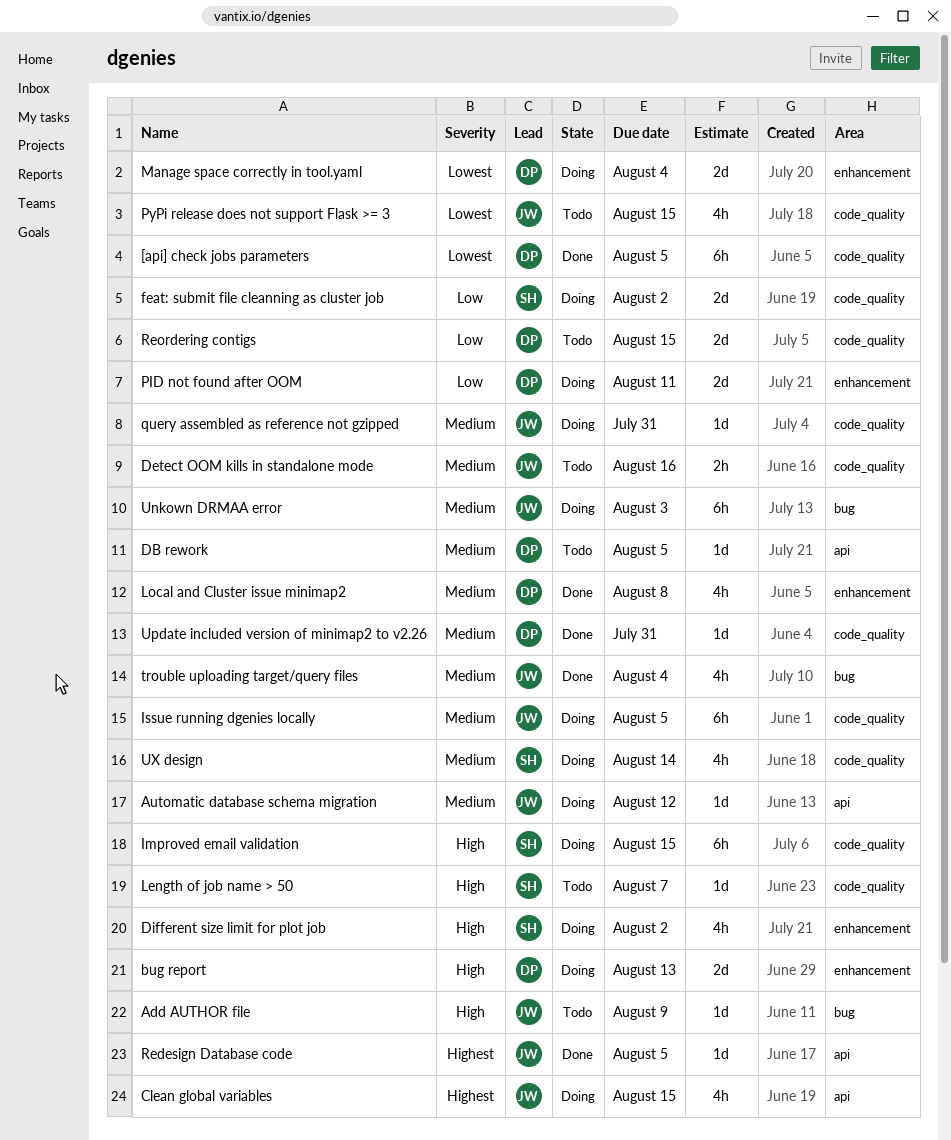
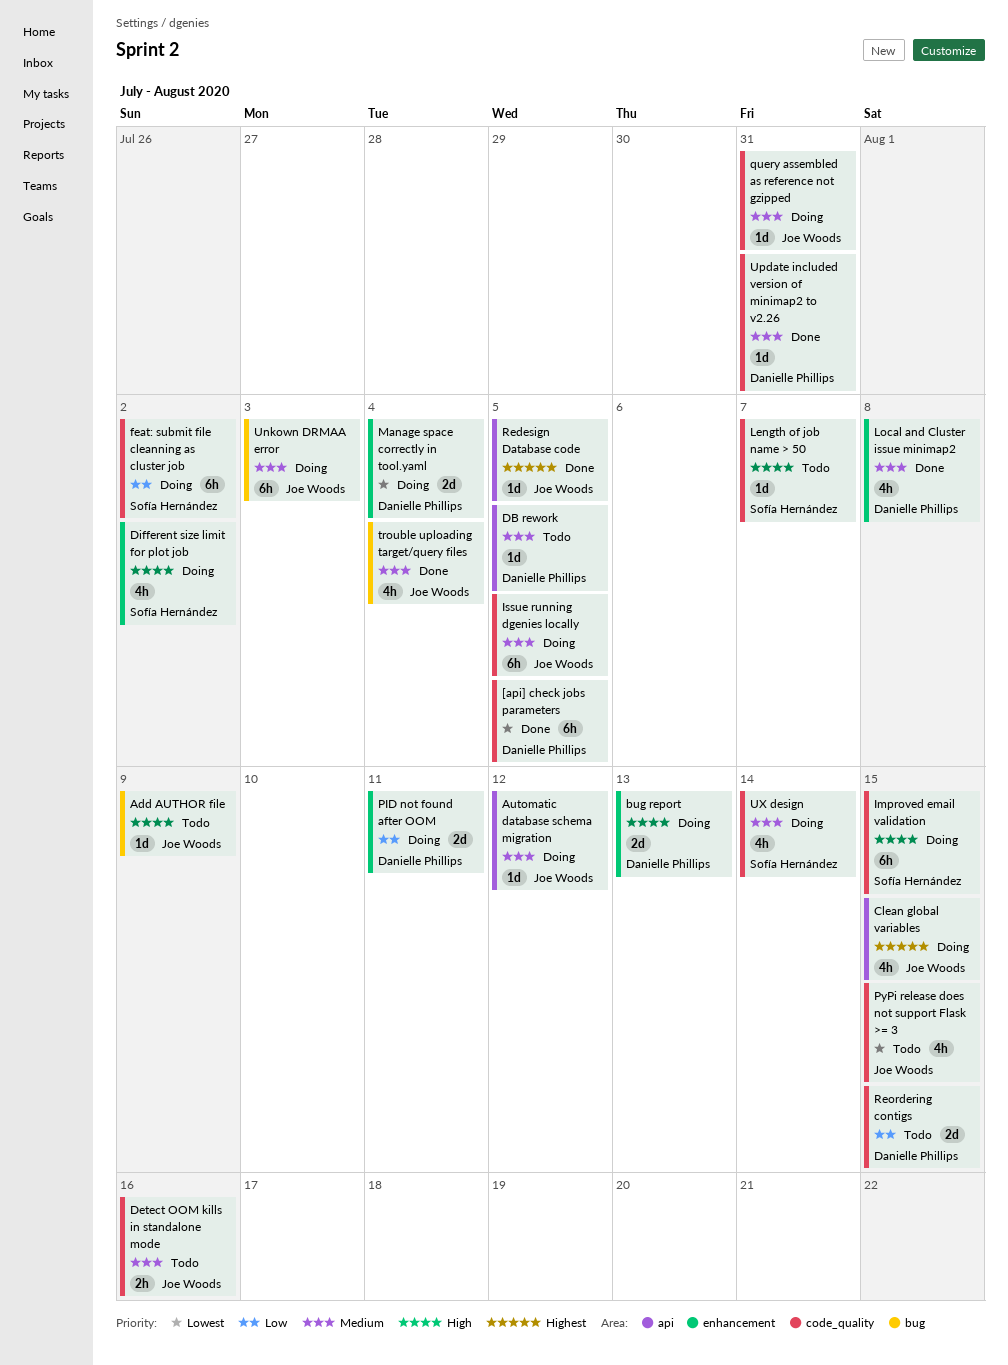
feat: submit file cleanning as cluster job, estimate: 2d -> 6h

